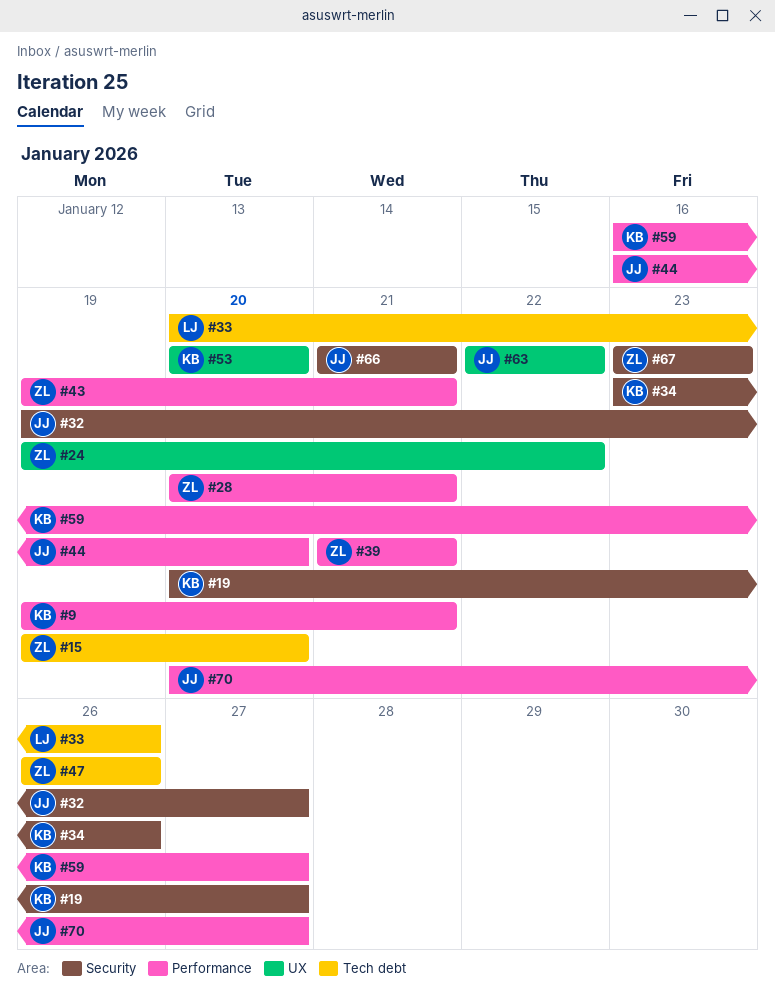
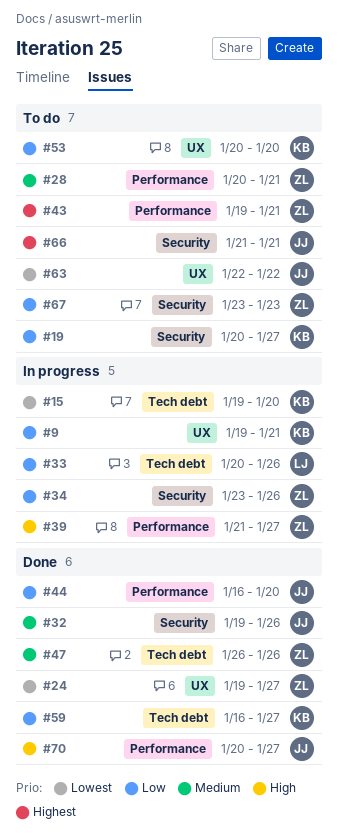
#9, label: Performance -> UX
#15, owner: ZL -> KB
#24, due: Jan 22 -> Jan 27
#32, due: Jan 27 -> Jan 26
#34, owner: KB -> ZL
#39, due: Jan 21 -> Jan 27
#59, label: Performance -> Tech debt

